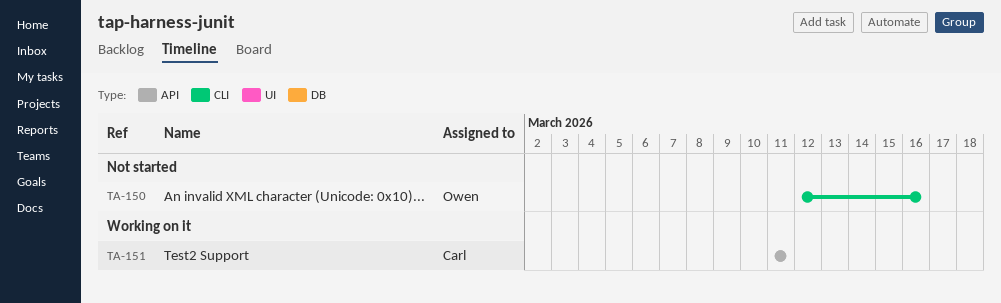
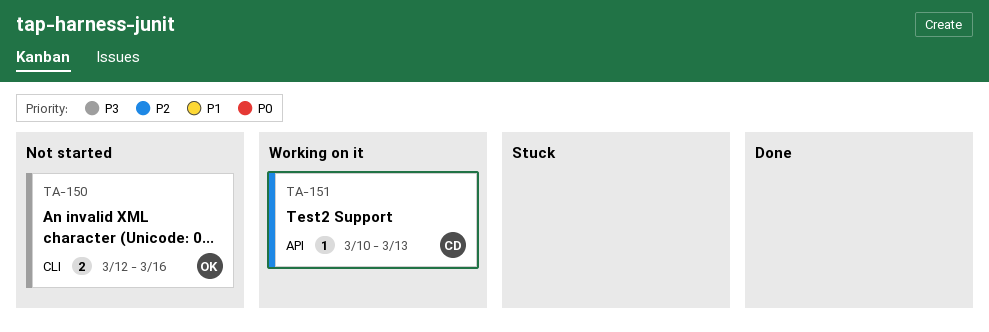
TA-151, start: Mar 11 -> Mar 10
TA-151, due: Mar 11 -> Mar 13

